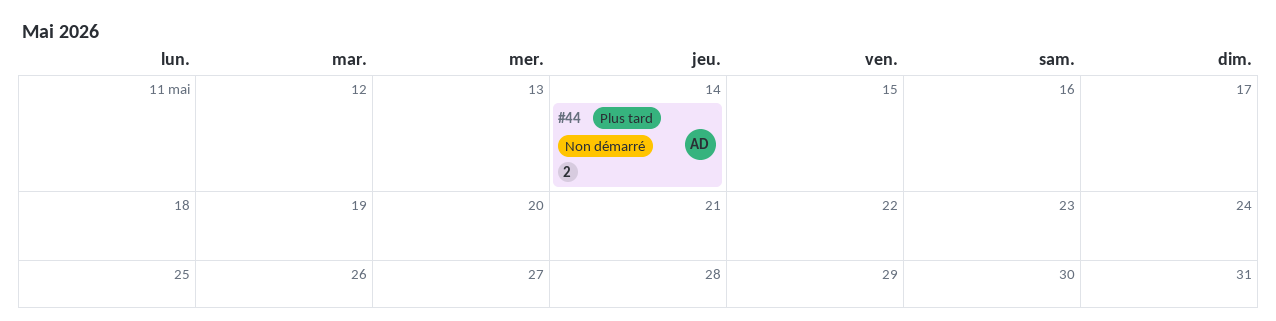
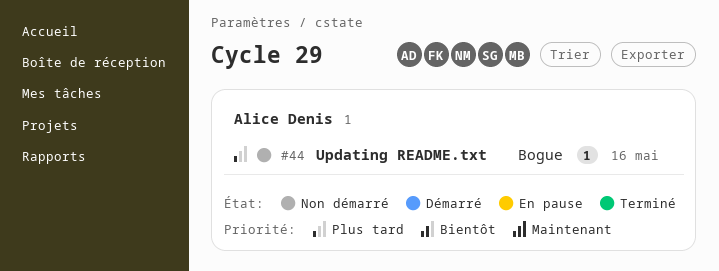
#44, estimate: 2 -> 1
#44, due: May 14 -> May 16

